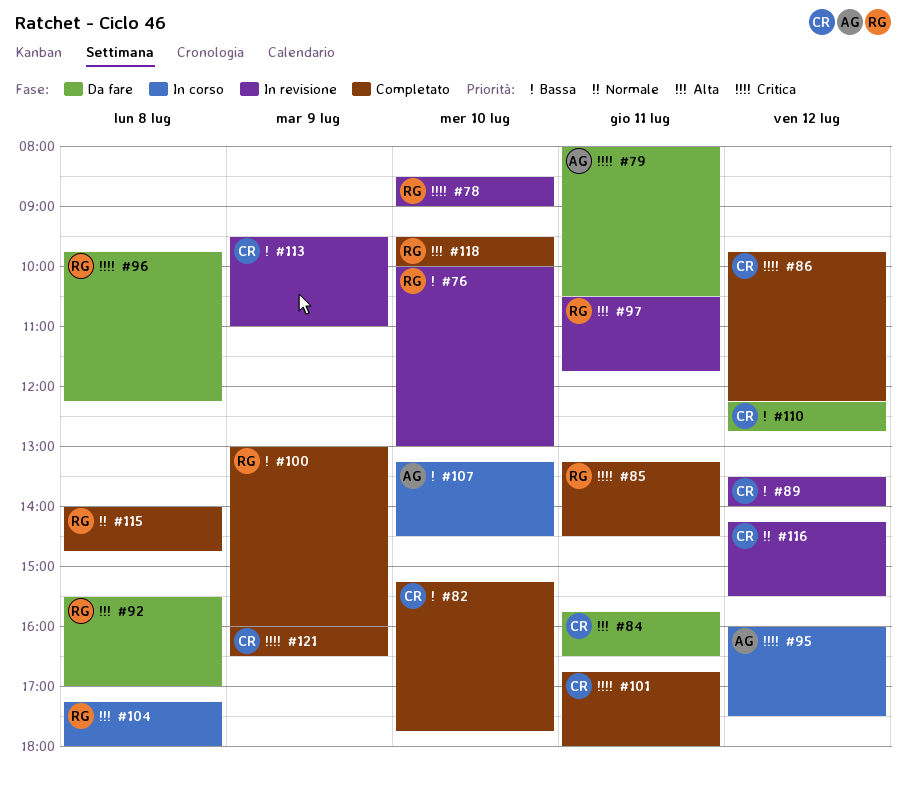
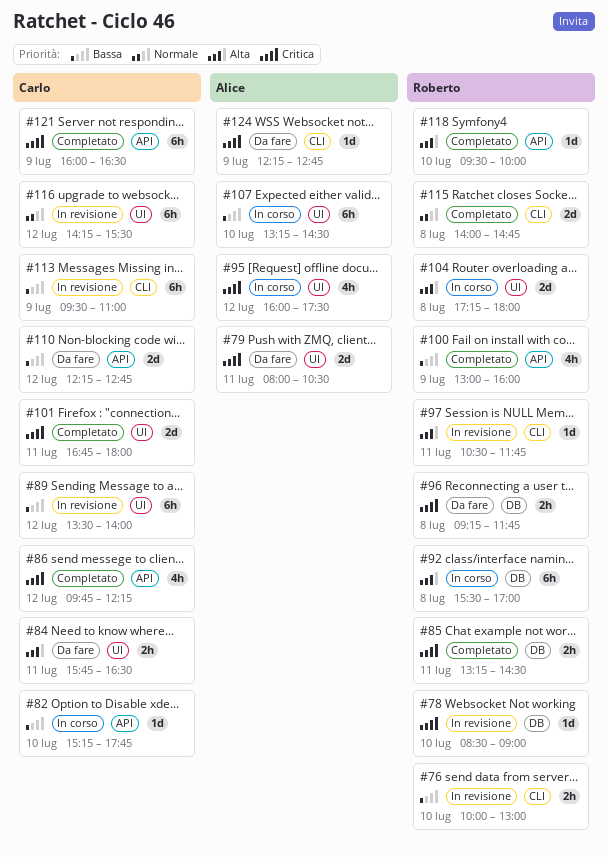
#82, status: Completato -> In corso
#92, status: Da fare -> In corso
#96, begins: 09:45 -> 09:15
#96, ends: 12:15 -> 11:45
#124: none -> present

